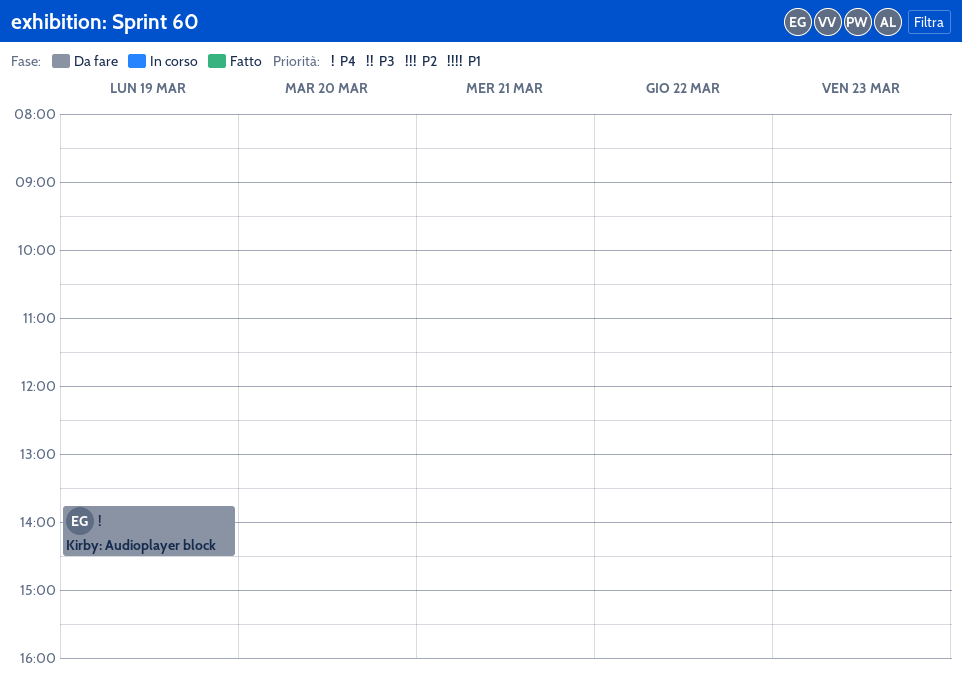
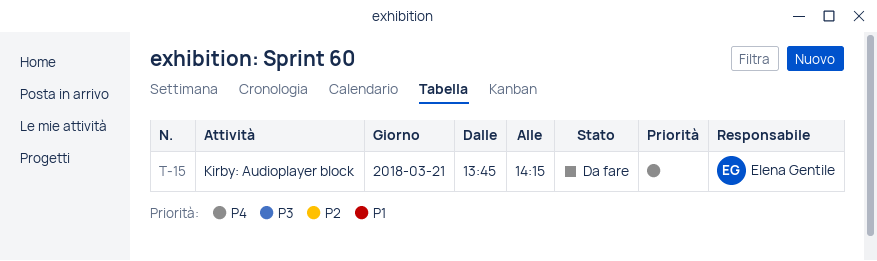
Kirby: Audioplayer block, day: Mar 19 -> Mar 21
Kirby: Audioplayer block, ends: 14:30 -> 14:15

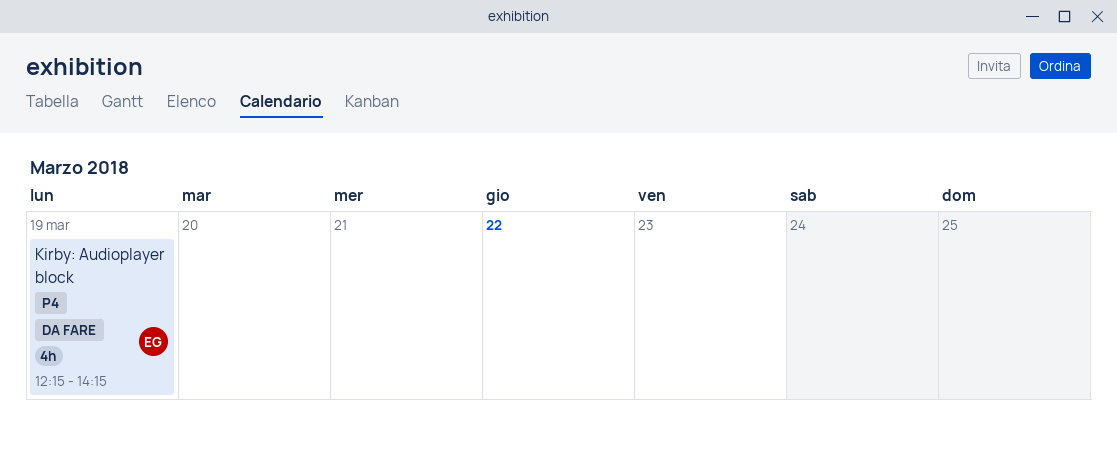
Kirby: Audioplayer block, day: Mar 21 -> Mar 19
Kirby: Audioplayer block, begins: 13:45 -> 12:15

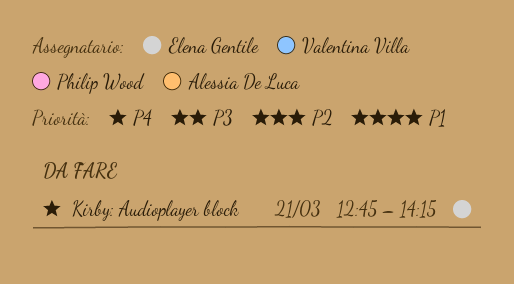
Kirby: Audioplayer block, day: Mar 19 -> Mar 21
Kirby: Audioplayer block, begins: 12:15 -> 12:45

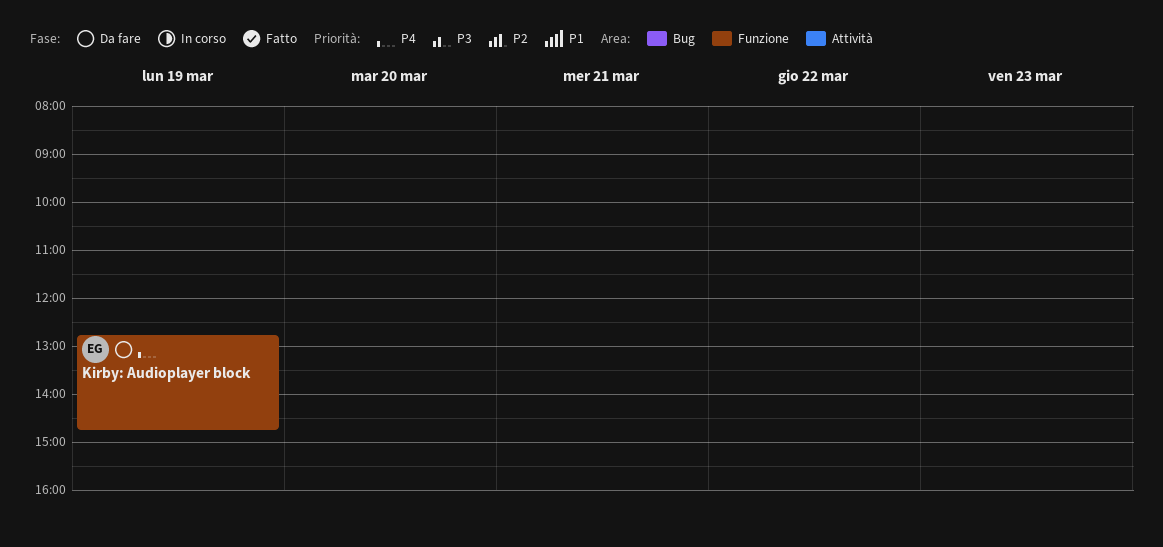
Kirby: Audioplayer block, day: Mar 21 -> Mar 19
Kirby: Audioplayer block, ends: 14:15 -> 14:45

